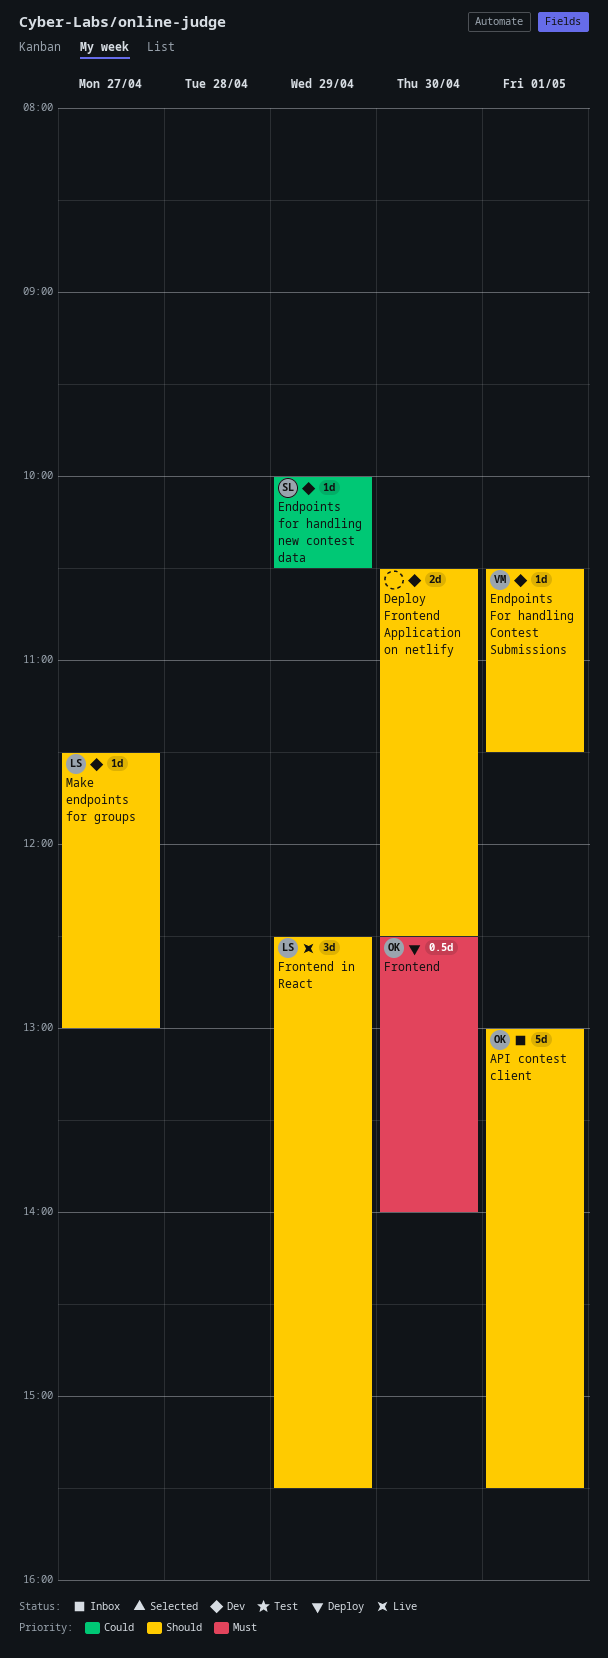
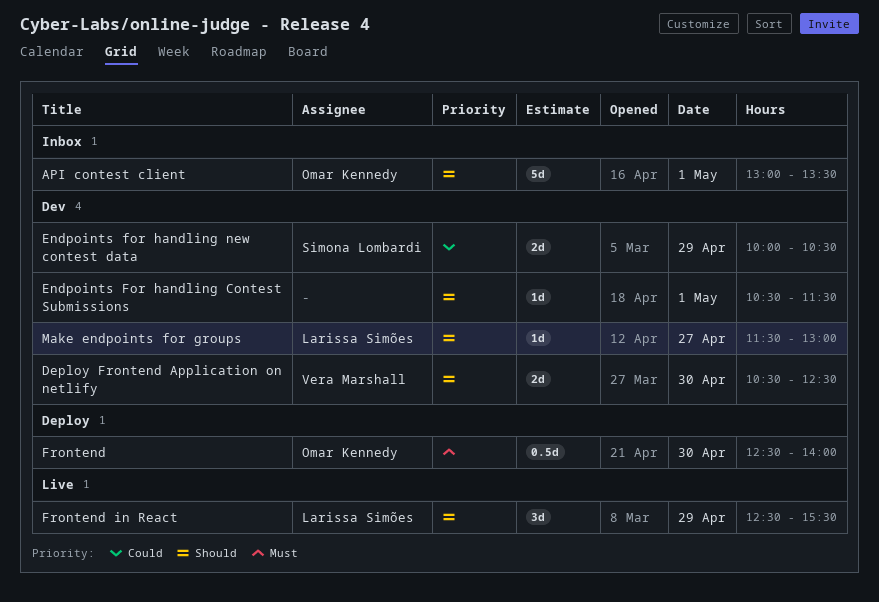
API contest client, ends: 15:30 -> 13:30
Deploy Frontend Application on netlify, owner: none -> Vera Marshall
Endpoints For handling Contest Submissions, owner: Vera Marshall -> none
Endpoints for handling new contest data, estimate: 1d -> 2d

